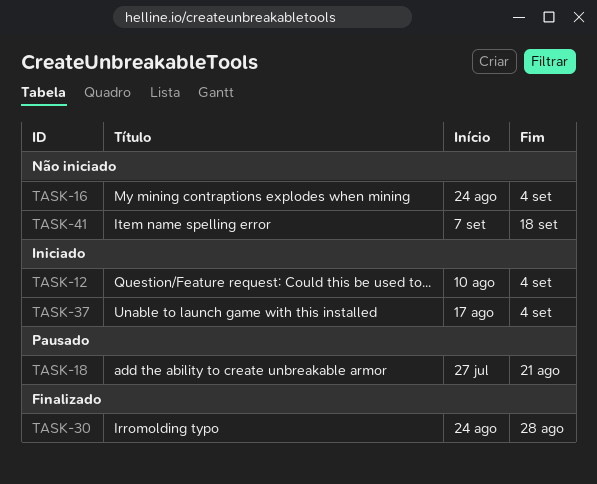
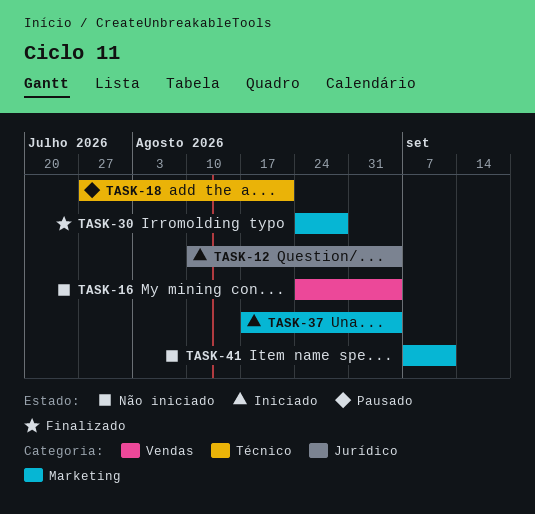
TASK-41, due: Sep 18 -> Sep 11

